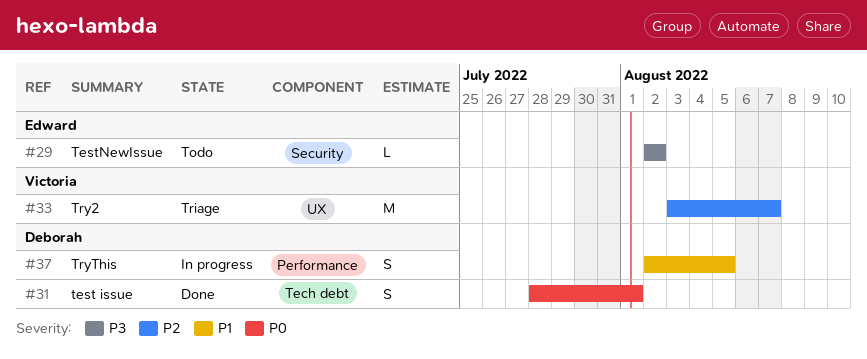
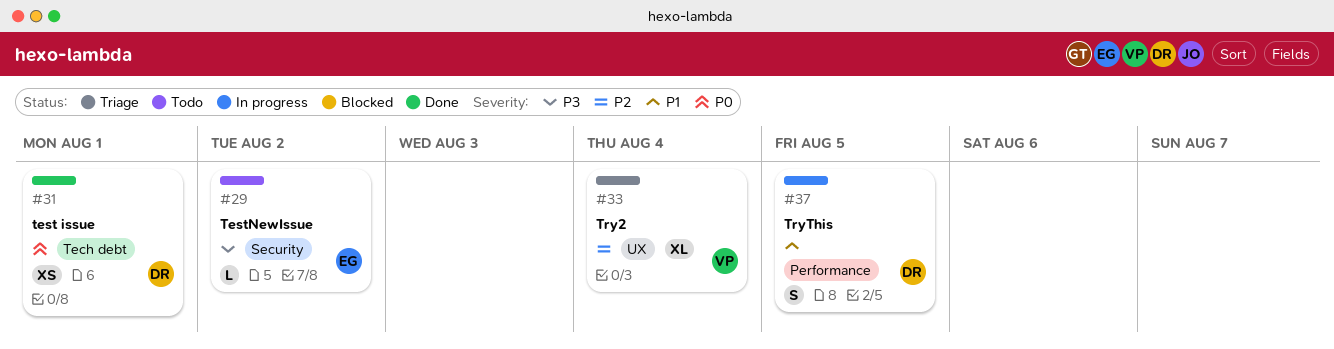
#31, estimate: S -> XS
#33, estimate: M -> XL
#33, due: Aug 7 -> Aug 4

